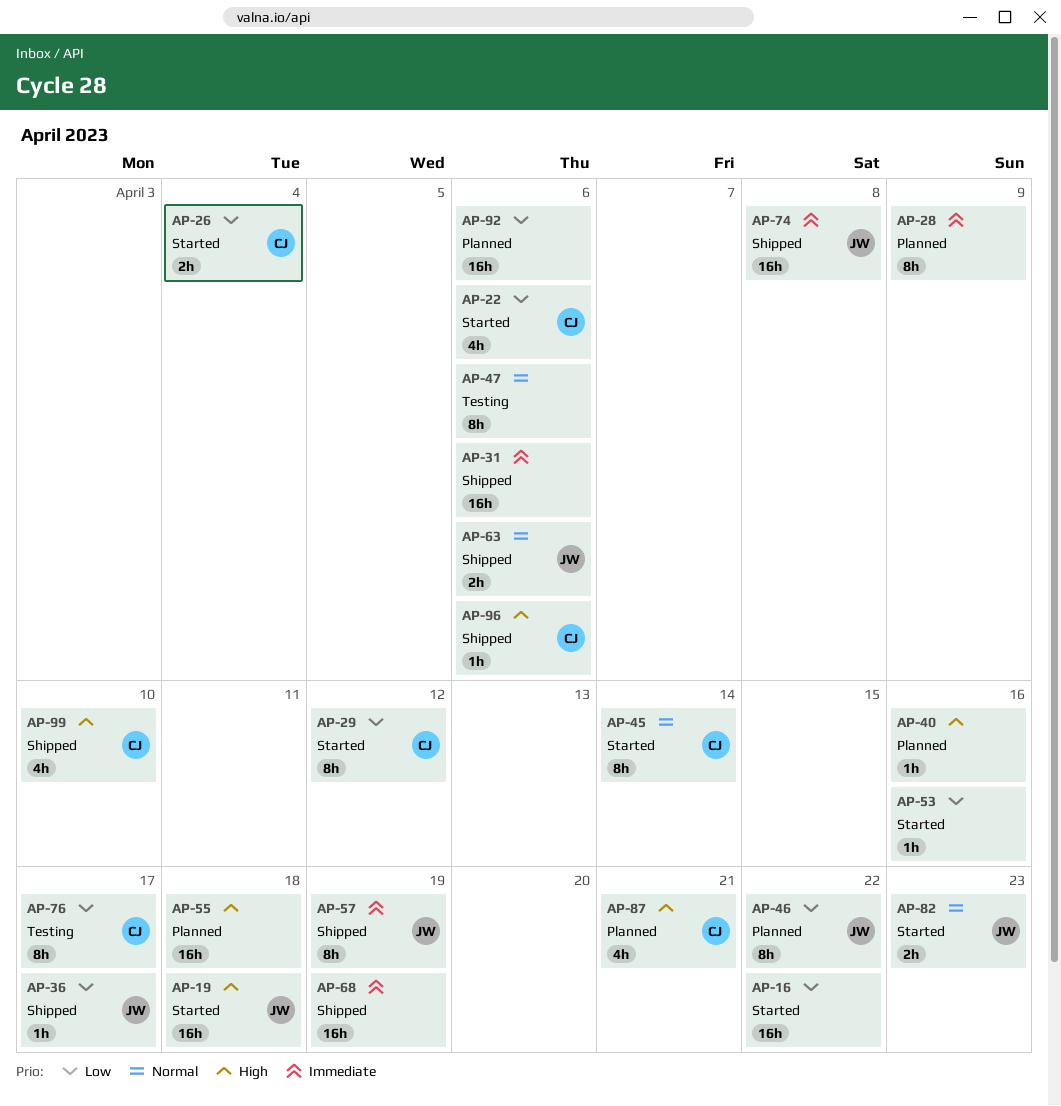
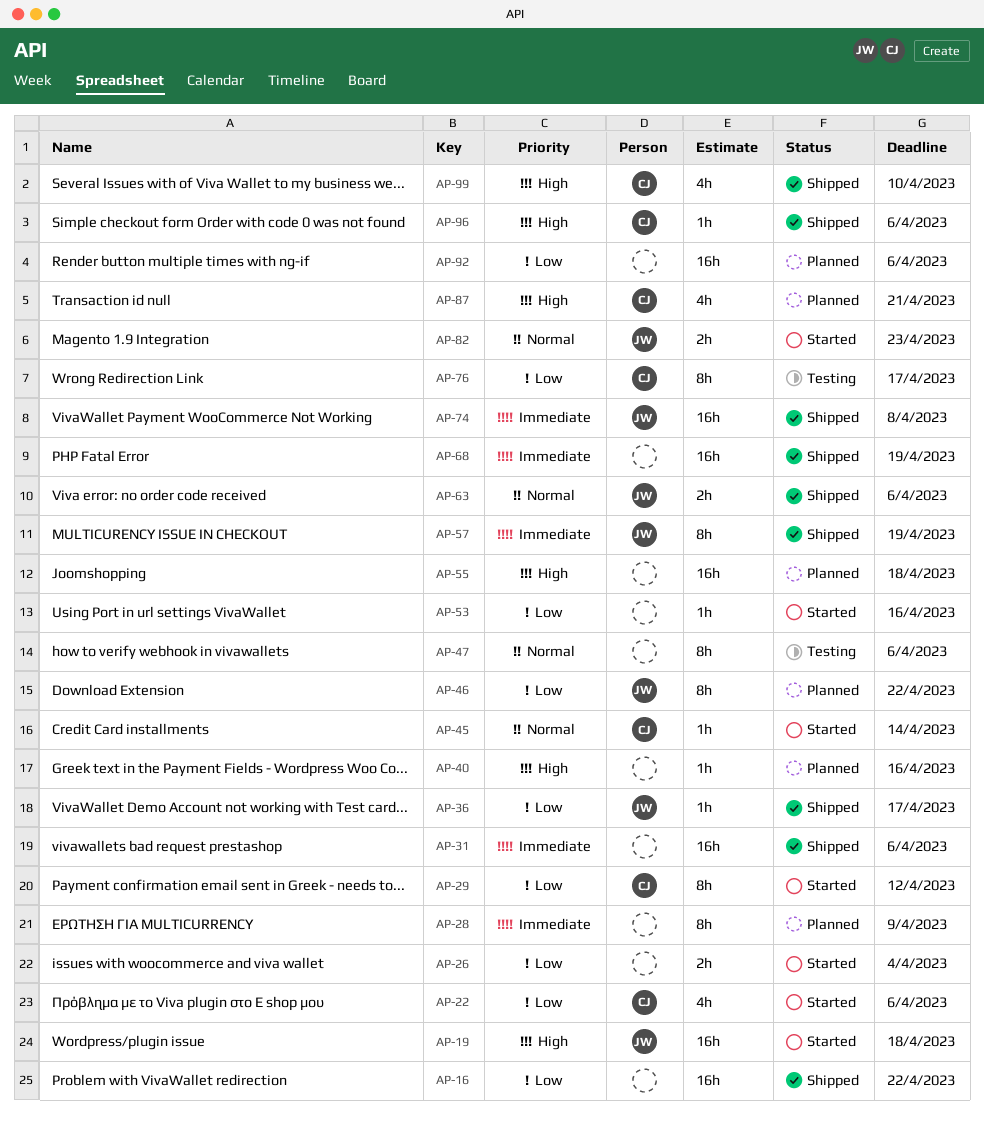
AP-16, status: Started -> Shipped
AP-26, owner: CJ -> none
AP-45, estimate: 8h -> 1h

